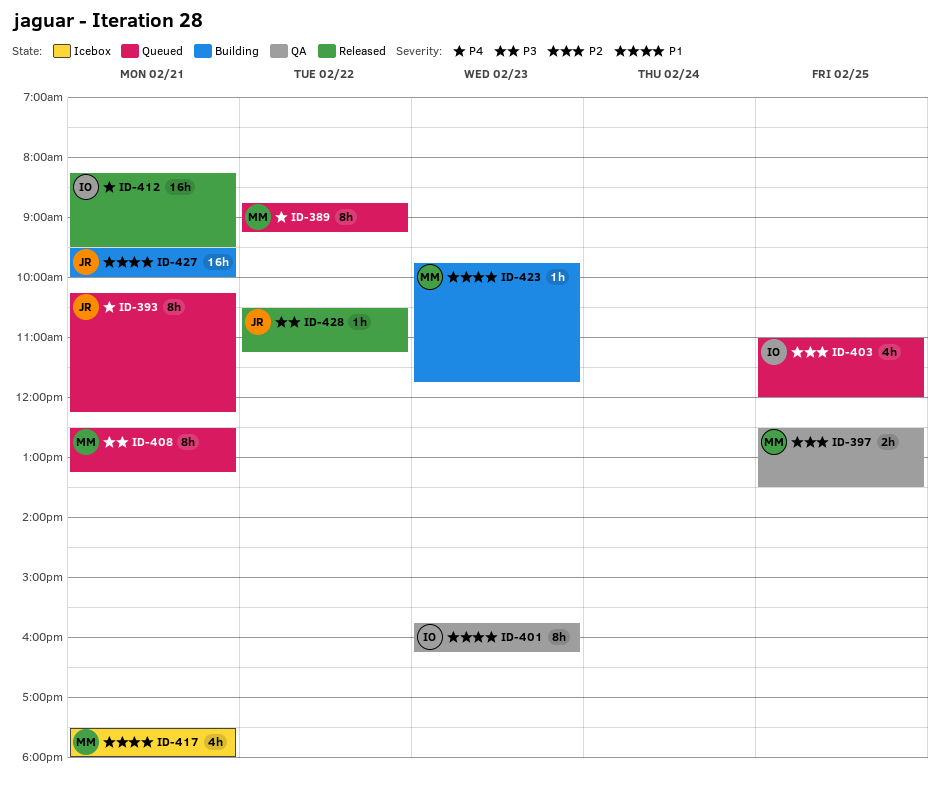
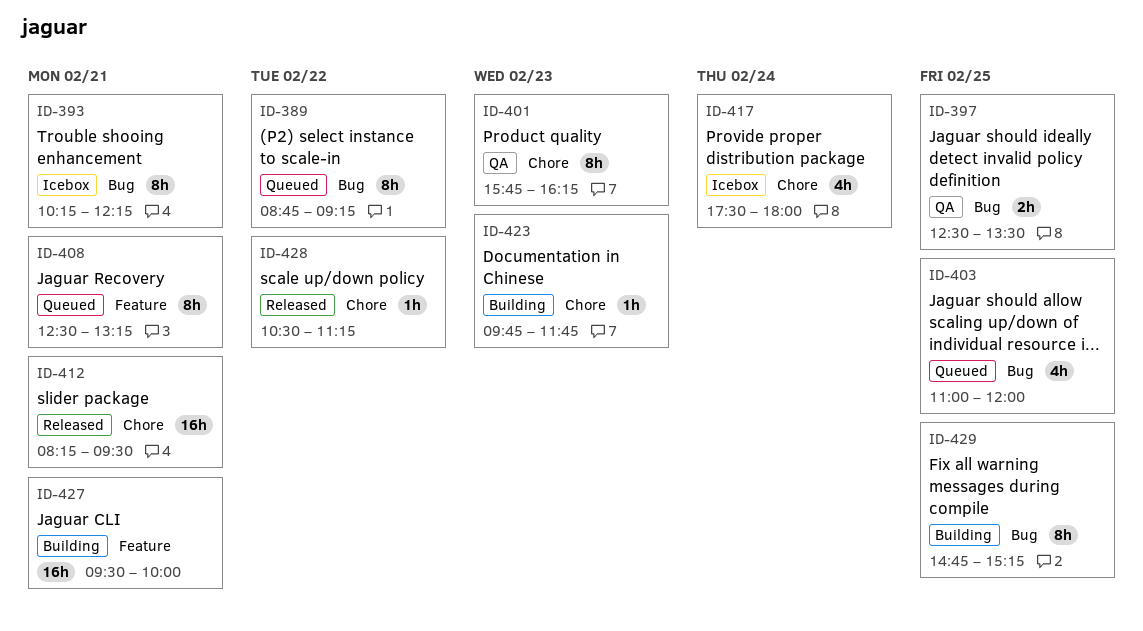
ID-393, status: Queued -> Icebox
ID-417, day: Feb 21 -> Feb 24
ID-429: none -> present

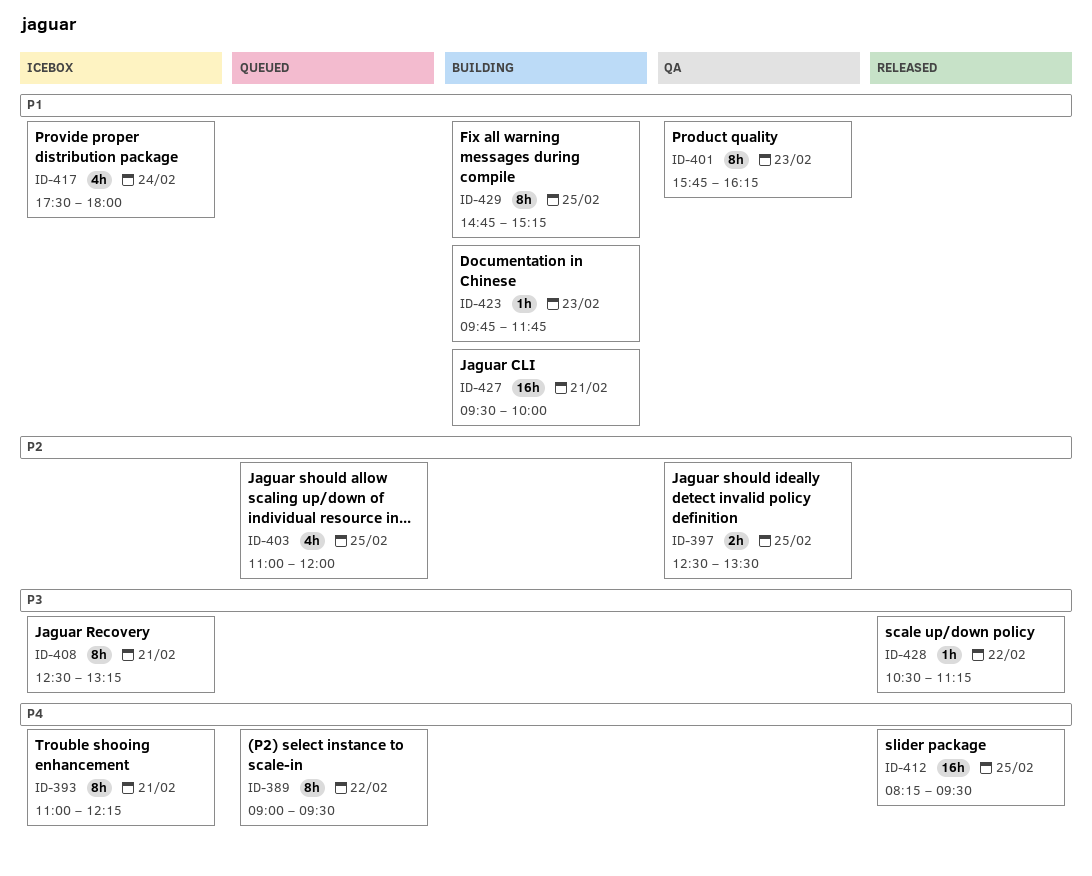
ID-389, begins: 08:45 -> 09:00
ID-389, ends: 09:15 -> 09:30
ID-393, begins: 10:15 -> 11:00
ID-408, status: Queued -> Icebox
ID-412, day: Feb 21 -> Feb 25

